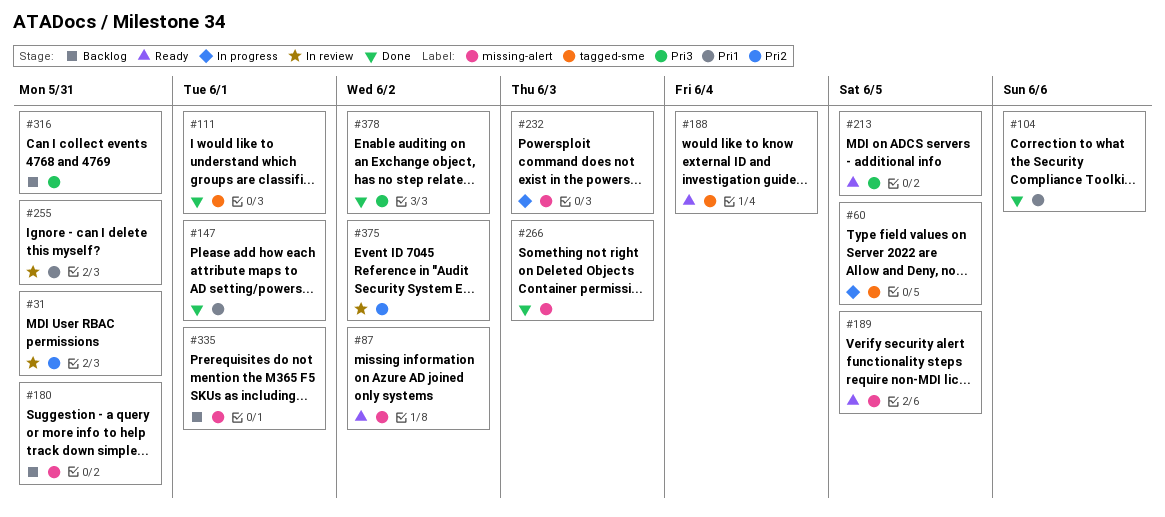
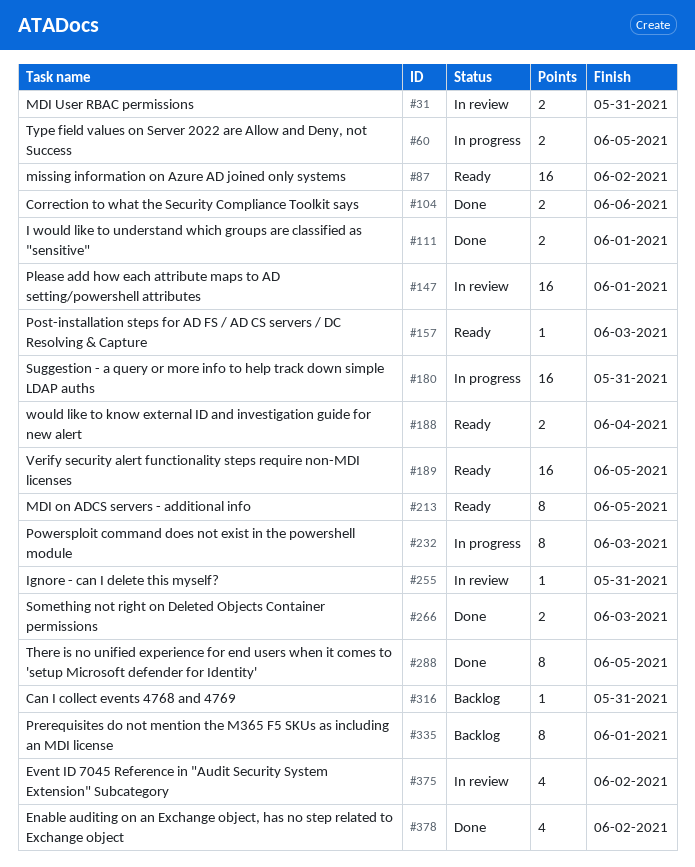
#147, status: Done -> In review
#157: none -> present
#180, status: Backlog -> In progress
#288: none -> present

